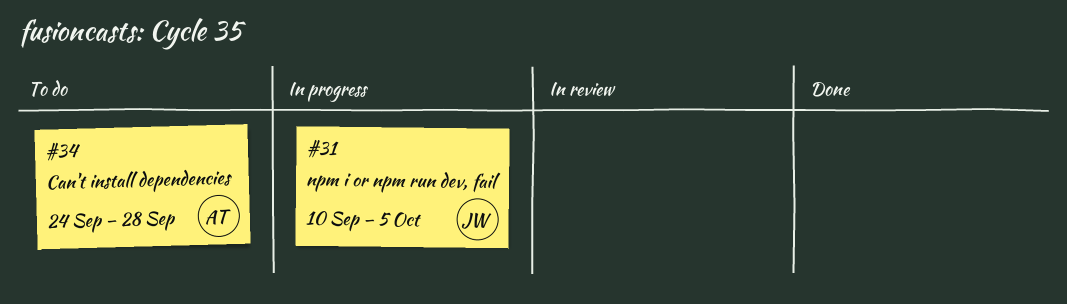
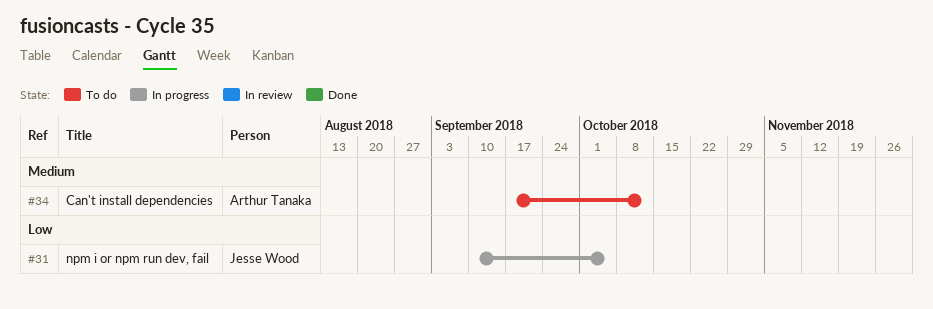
#34, start: Sep 24 -> Sep 17
#34, due: Sep 28 -> Oct 12

